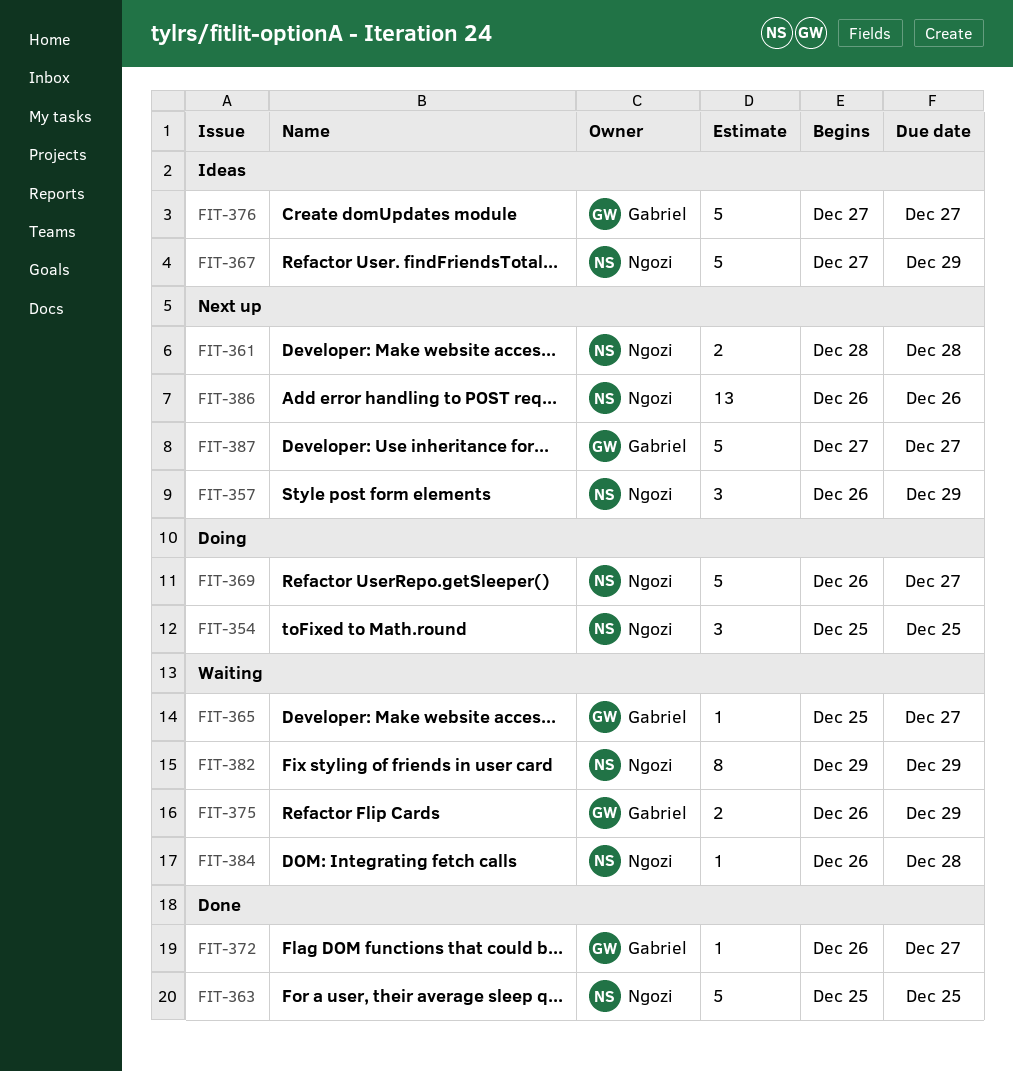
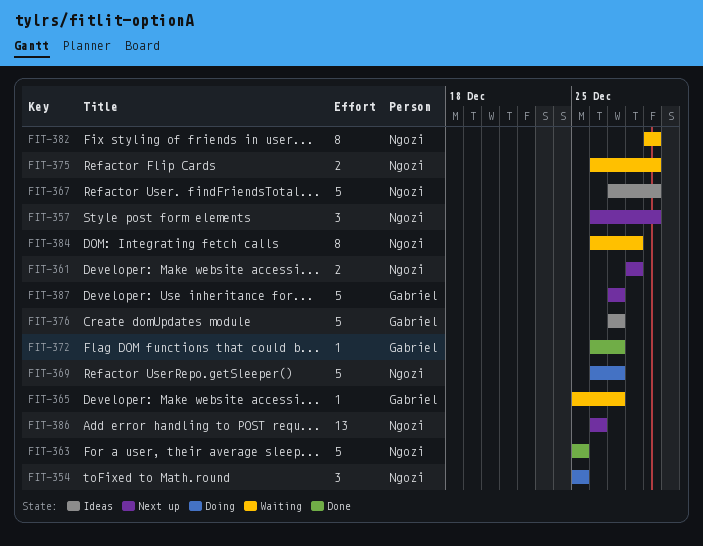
FIT-375, owner: Gabriel -> Ngozi
FIT-384, estimate: 1 -> 8

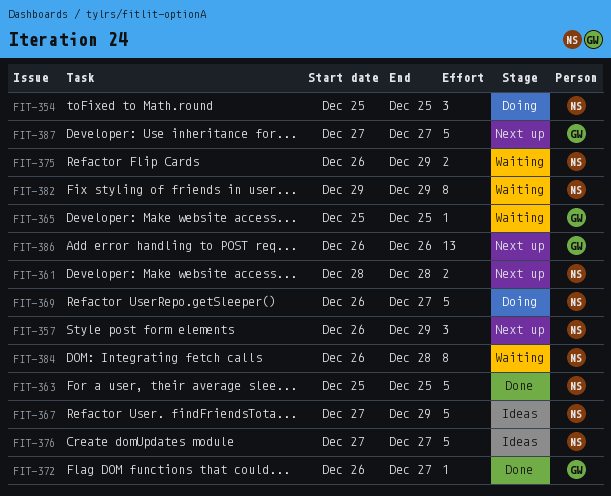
FIT-365, due: Dec 27 -> Dec 25
FIT-376, owner: Gabriel -> Ngozi
FIT-386, owner: Ngozi -> Gabriel

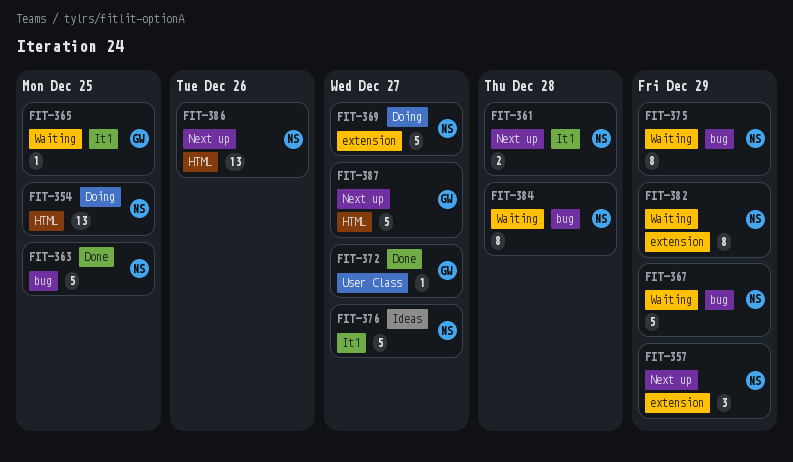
FIT-354, estimate: 3 -> 13
FIT-367, status: Ideas -> Waiting
FIT-375, estimate: 2 -> 8
FIT-386, owner: GW -> NS

